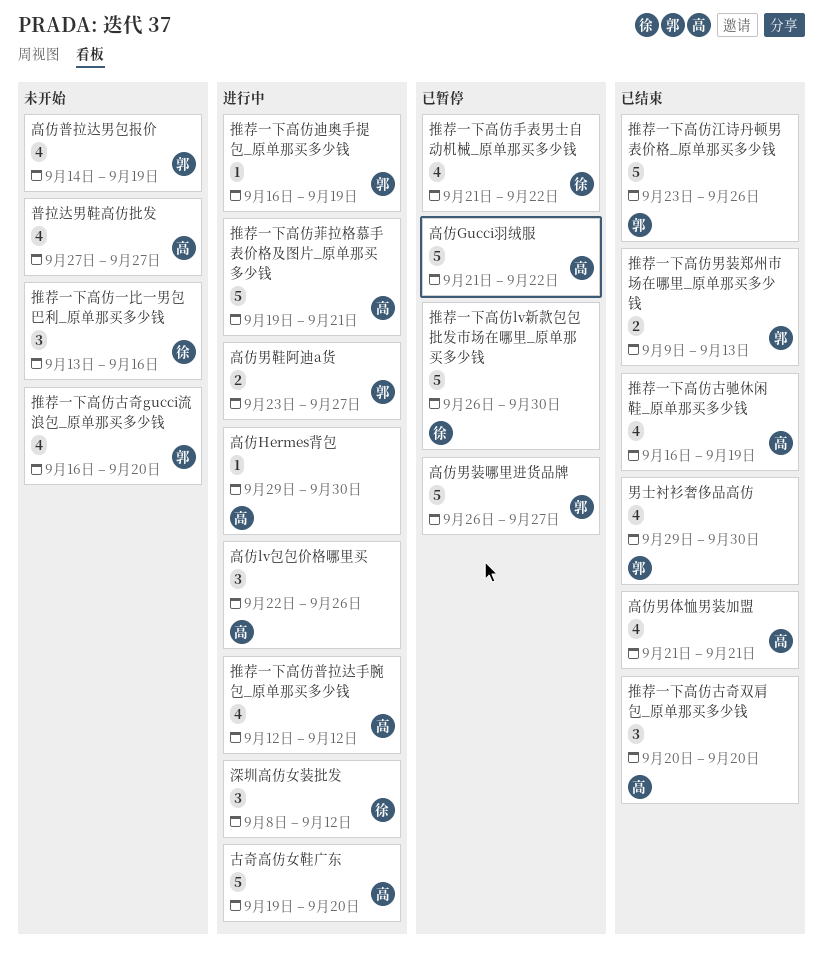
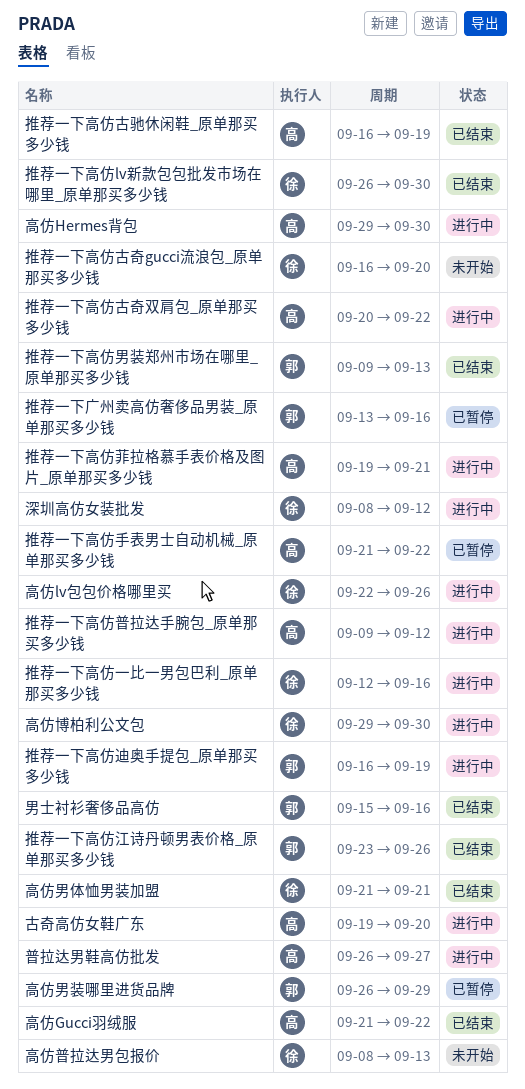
推荐一下广州卖高仿奢侈品男装_原单那买多少钱: none -> present
推荐一下高仿lv新款包包批发市场在哪里_原单那买多少钱, status: 已暂停 -> 已结束
推荐一下高仿一比一男包巴利_原单那买多少钱, status: 未开始 -> 进行中
推荐一下高仿一比一男包巴利_原单那买多少钱, start: Sep 13 -> Sep 12
推荐一下高仿古奇gucci流浪包_原单那买多少钱, owner: 郭 -> 徐
推荐一下高仿古奇双肩包_原单那买多少钱, status: 已结束 -> 进行中
推荐一下高仿古奇双肩包_原单那买多少钱, due: Sep 20 -> Sep 22
推荐一下高仿手表男士自动机械_原单那买多少钱, owner: 徐 -> 高
推荐一下高仿普拉达手腕包_原单那买多少钱, start: Sep 12 -> Sep 9
普拉达男鞋高仿批发, status: 未开始 -> 进行中
普拉达男鞋高仿批发, start: Sep 27 -> Sep 26
男士衬衫奢侈品高仿, start: Sep 29 -> Sep 15
男士衬衫奢侈品高仿, due: Sep 30 -> Sep 16
高仿Gucci羽绒服, status: 已暂停 -> 已结束
高仿lv包包价格哪里买, owner: 高 -> 徐
高仿博柏利公文包: none -> present
高仿普拉达男包报价, owner: 郭 -> 徐
高仿普拉达男包报价, start: Sep 14 -> Sep 8
高仿普拉达男包报价, due: Sep 19 -> Sep 13
高仿男体恤男装加盟, owner: 高 -> 徐
高仿男装哪里进货品牌, due: Sep 27 -> Sep 29
高仿男鞋阿迪a货: present -> none

